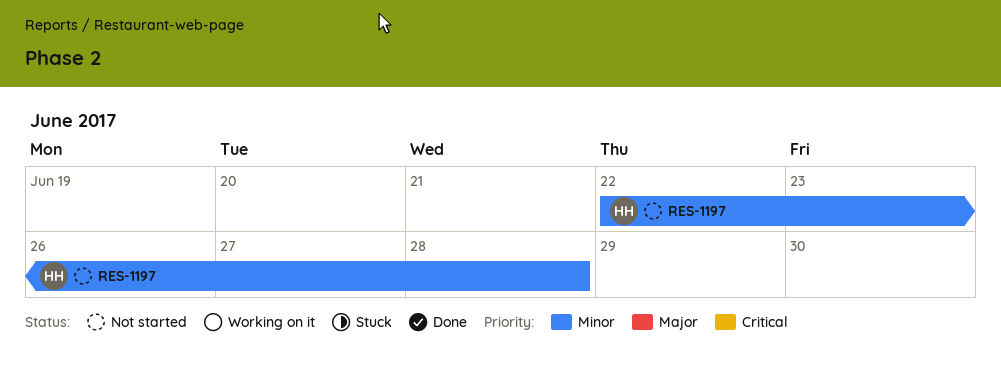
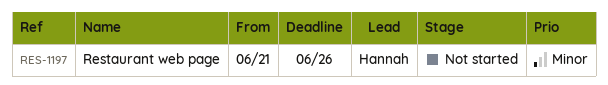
RES-1197, start: Jun 22 -> Jun 21
RES-1197, due: Jun 28 -> Jun 26

